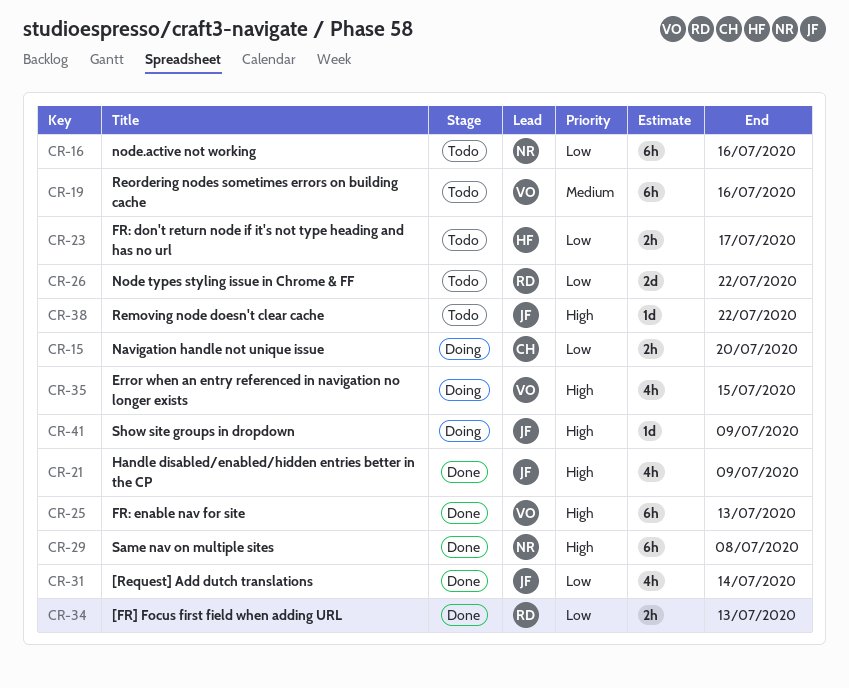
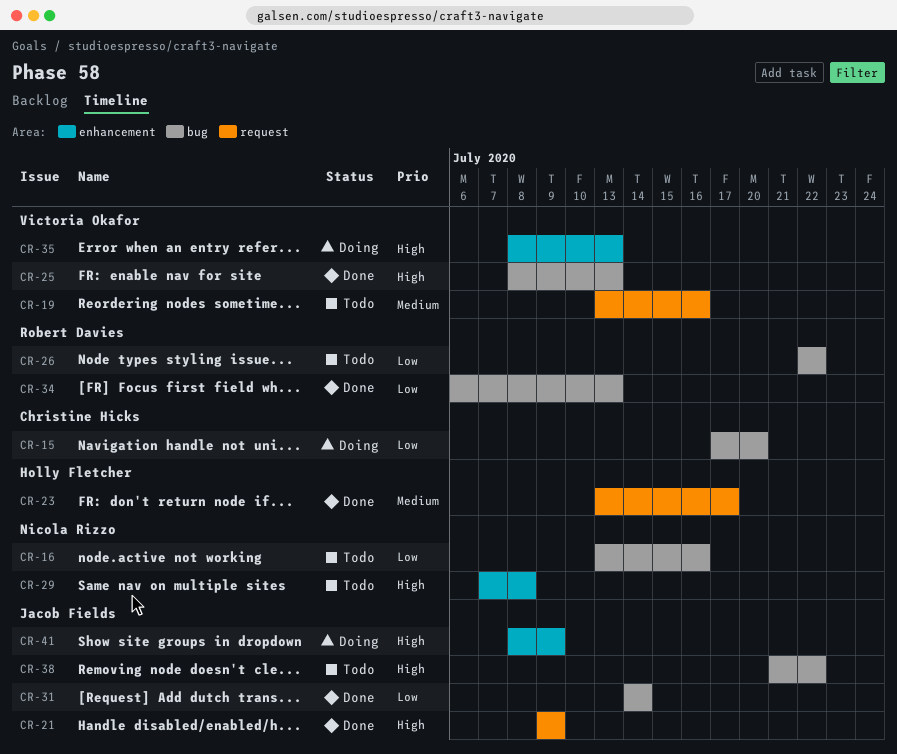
CR-23, status: Todo -> Done
CR-23, priority: Low -> Medium
CR-29, status: Done -> Todo
CR-35, due: Jul 15 -> Jul 13

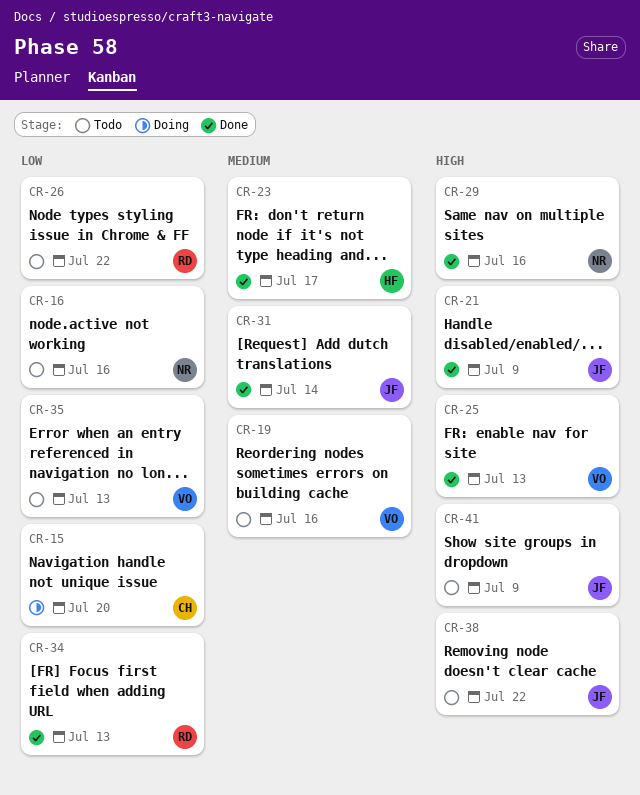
CR-29, status: Todo -> Done
CR-29, due: Jul 8 -> Jul 16
CR-31, priority: Low -> Medium
CR-35, status: Doing -> Todo
CR-35, priority: High -> Low
CR-41, status: Doing -> Todo

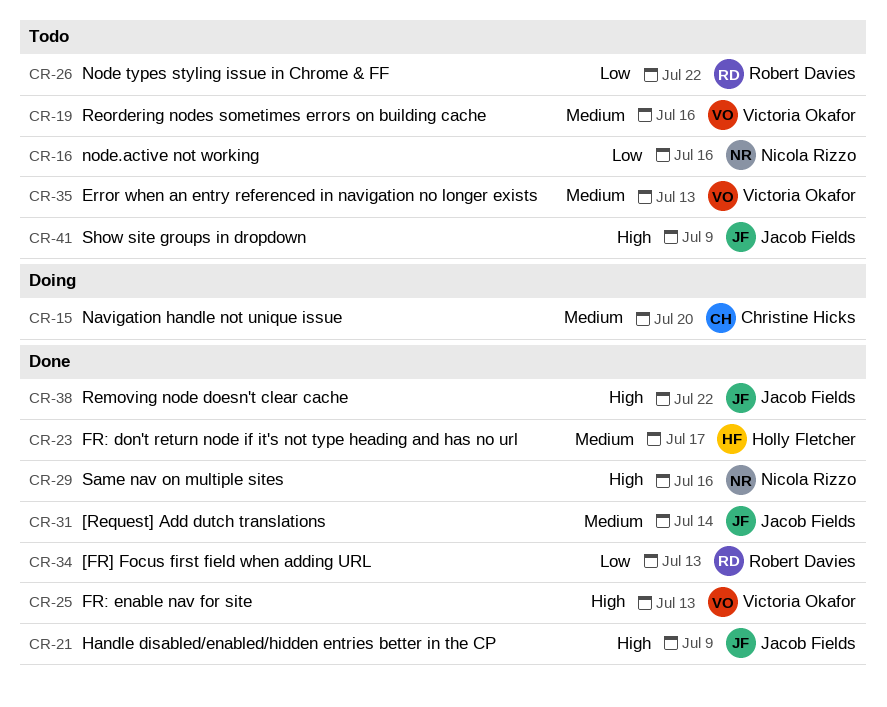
CR-15, priority: Low -> Medium
CR-35, priority: Low -> Medium
CR-38, status: Todo -> Done

